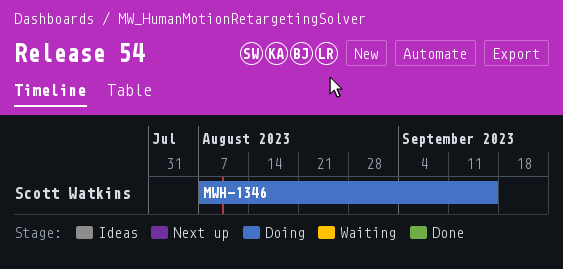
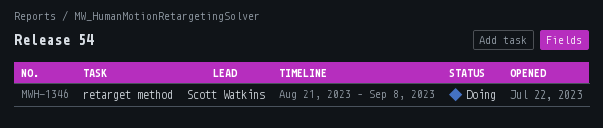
MWH-1346, start: Aug 7 -> Aug 21
MWH-1346, due: Sep 15 -> Sep 8

